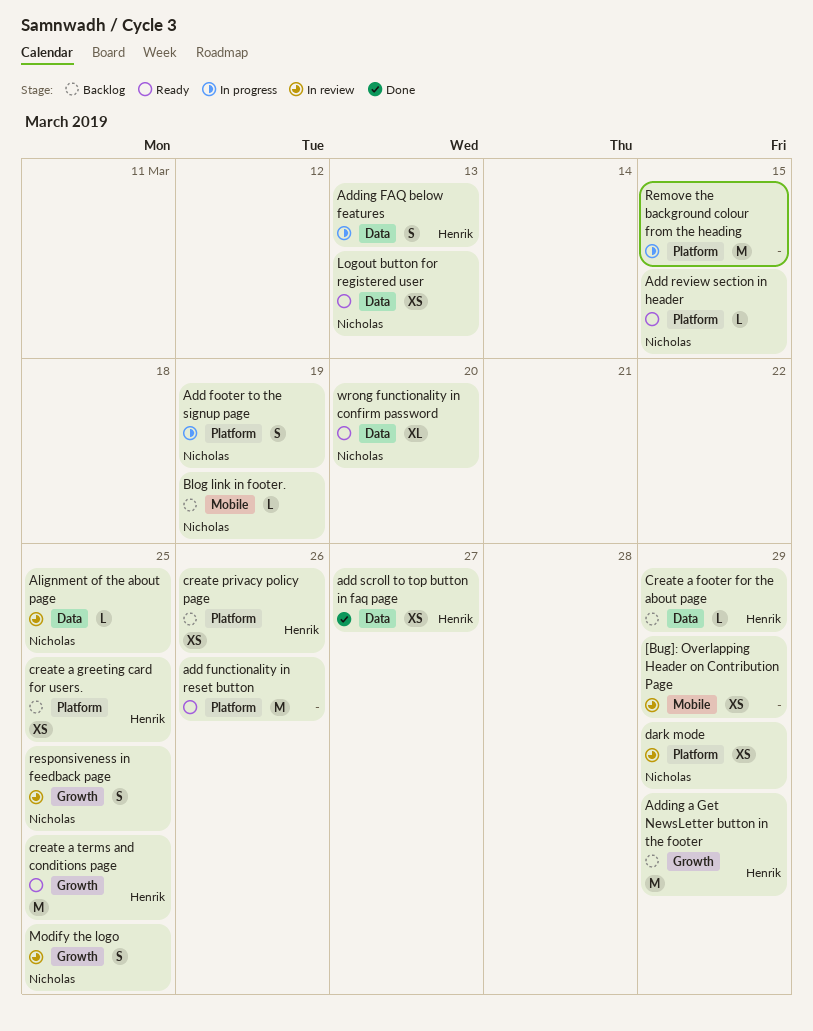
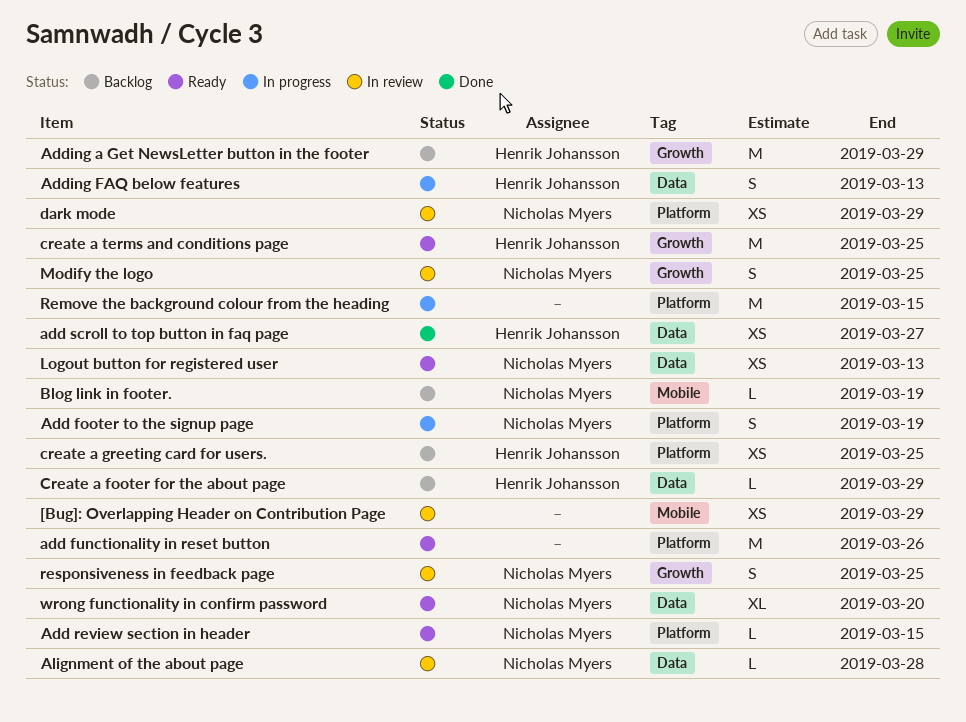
Alignment of the about page, due: Mar 25 -> Mar 28
create privacy policy page: present -> none

